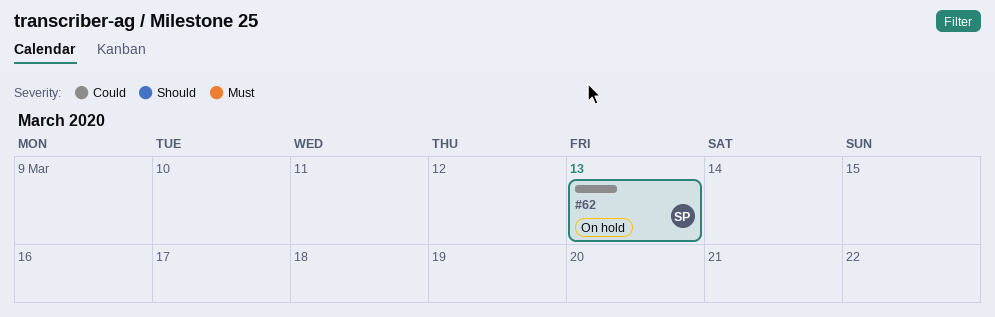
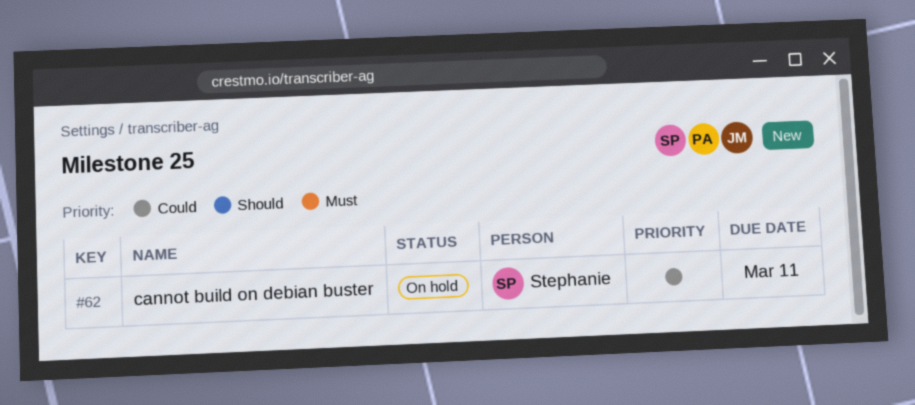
#62, due: Mar 13 -> Mar 11

